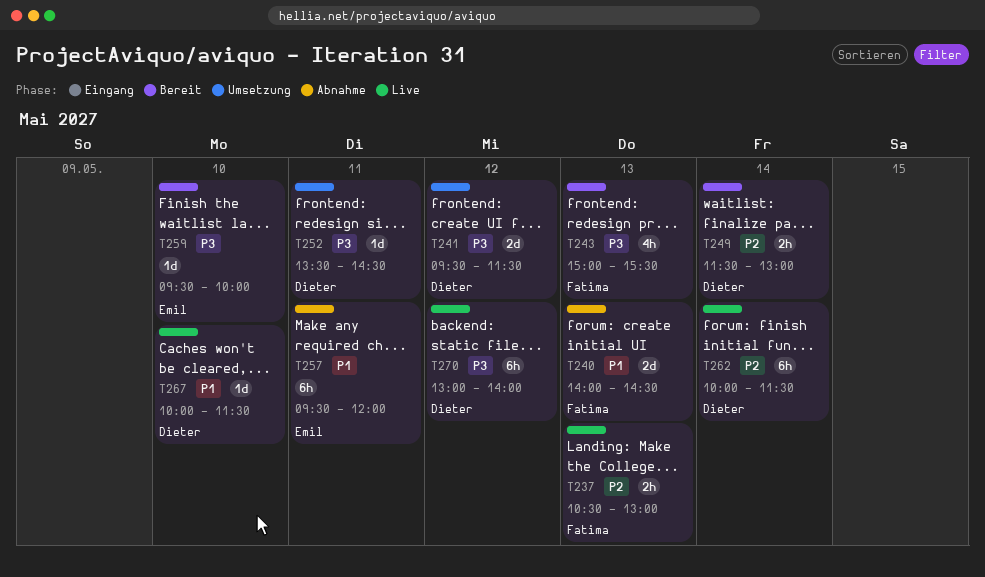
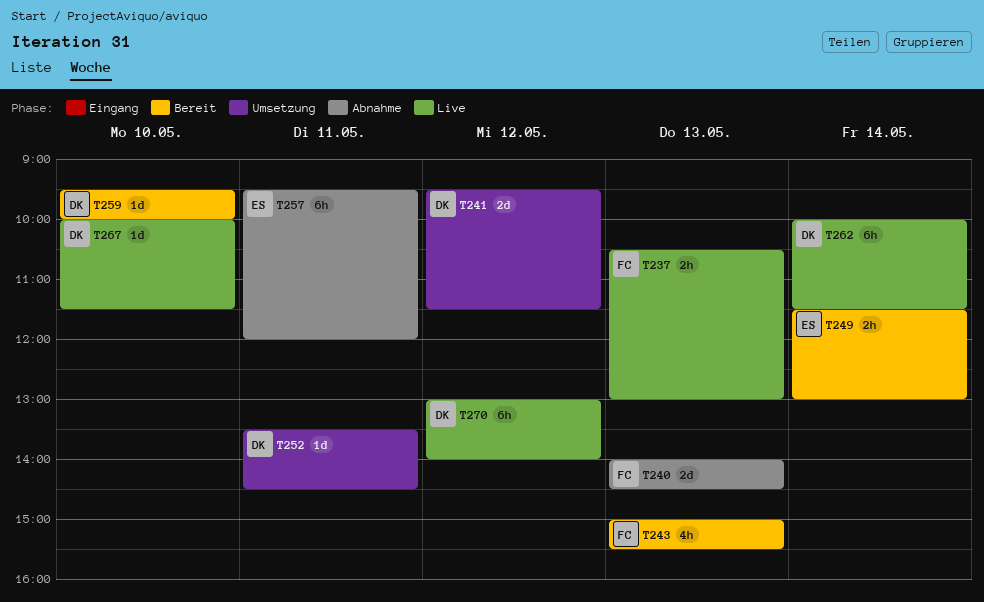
T249, owner: Dieter -> Emil
T259, owner: Emil -> Dieter

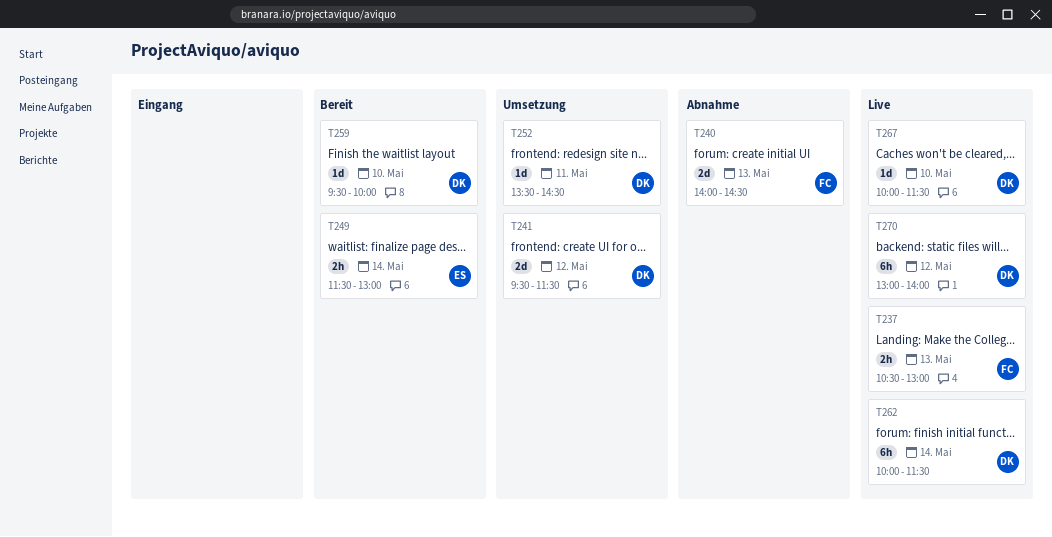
T243: present -> none
T257: present -> none

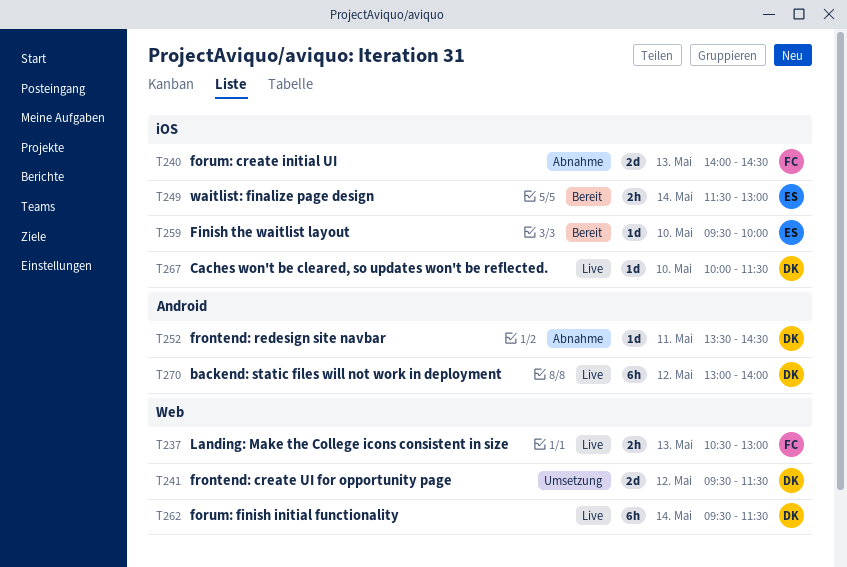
T252, status: Umsetzung -> Abnahme
T259, owner: DK -> ES
T262, begins: 10:00 -> 09:30

